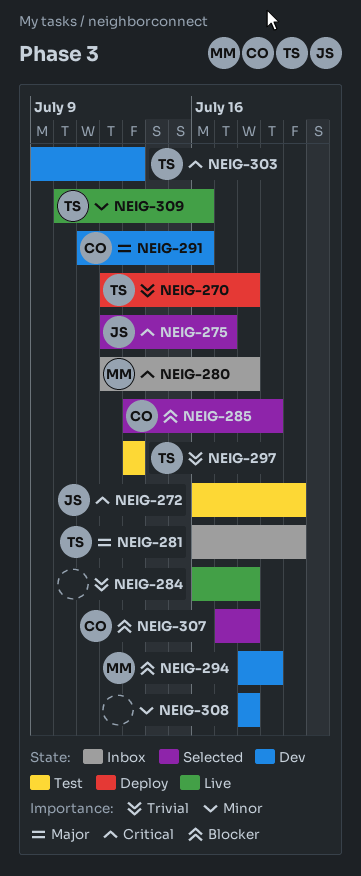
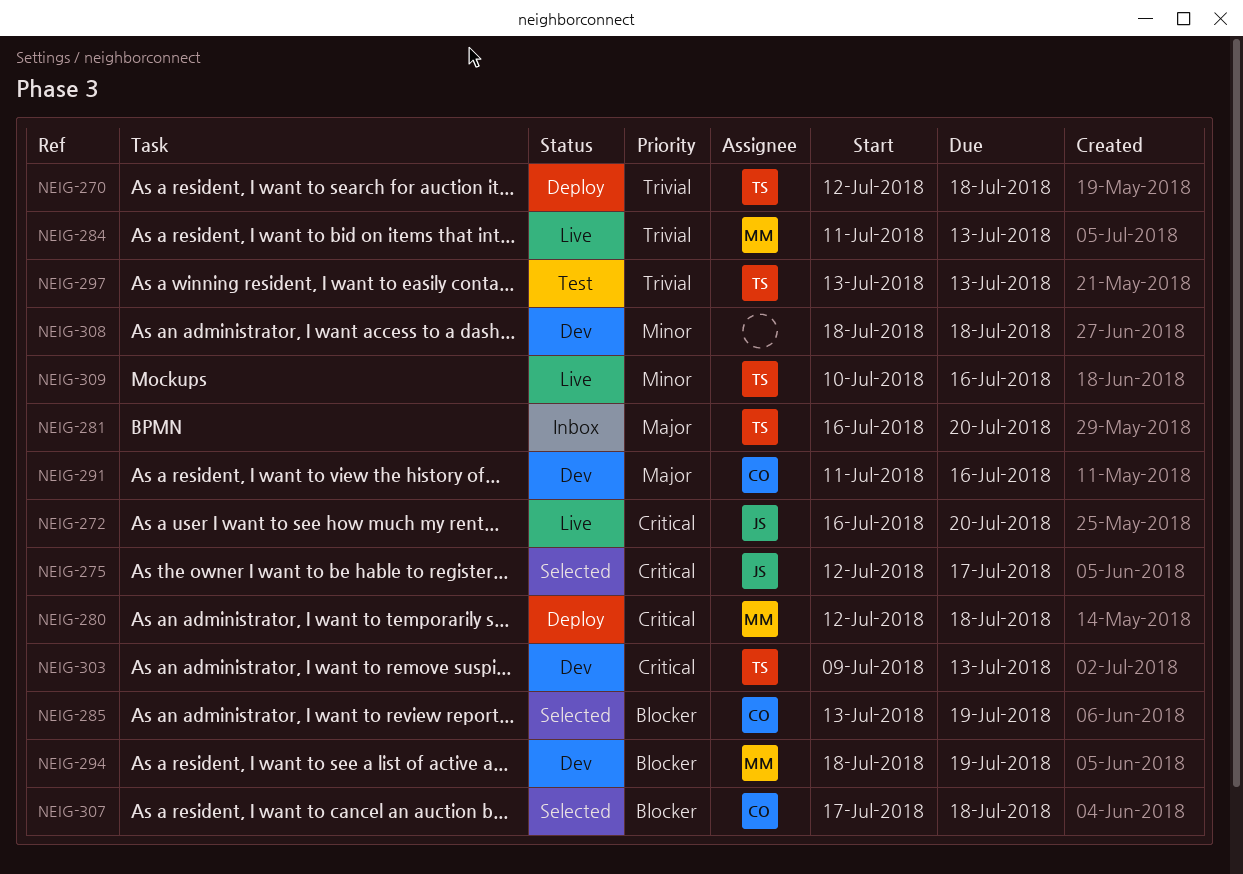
NEIG-272, status: Test -> Live
NEIG-280, status: Inbox -> Deploy
NEIG-284, owner: none -> MM
NEIG-284, start: Jul 16 -> Jul 11
NEIG-284, due: Jul 18 -> Jul 13

